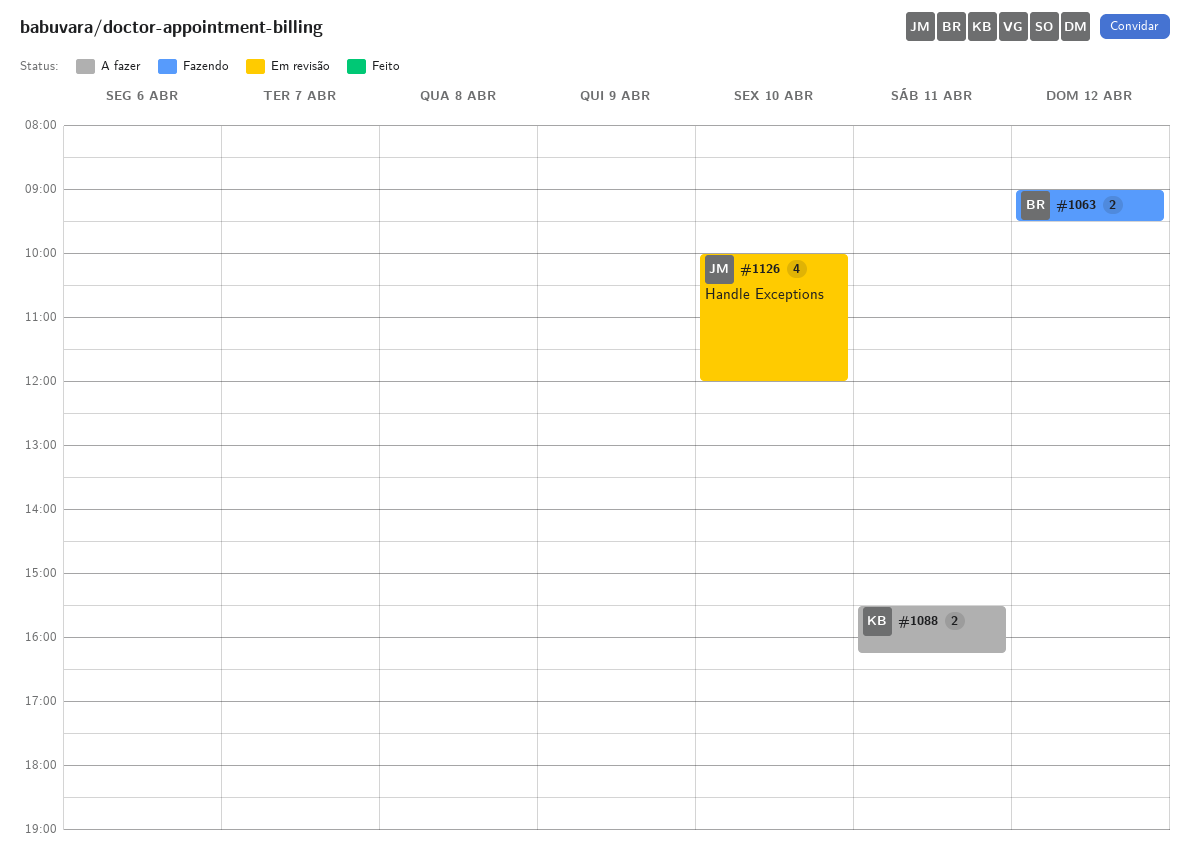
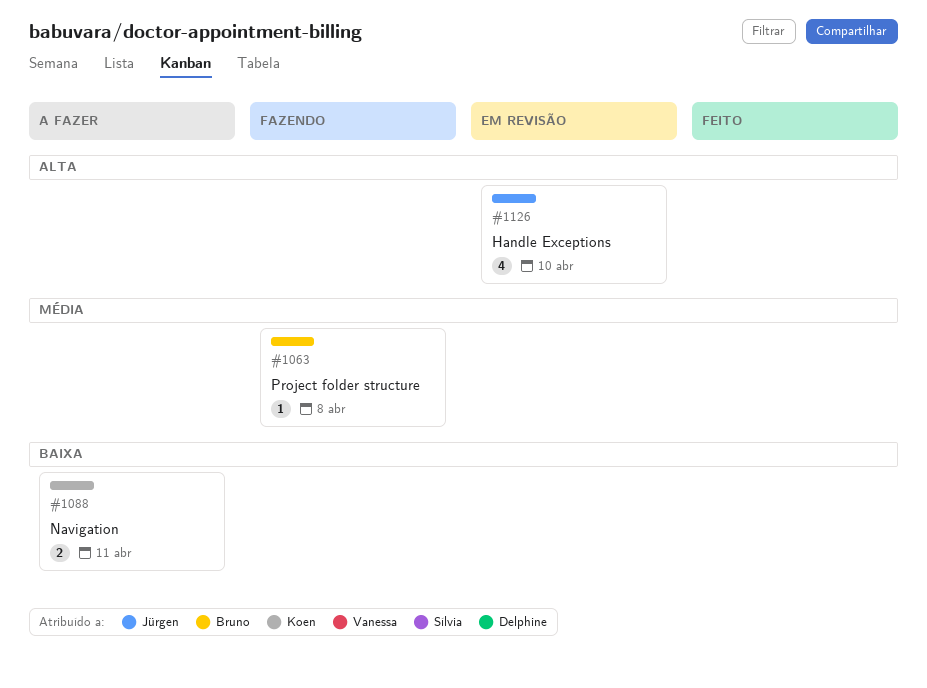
#1063, estimate: 2 -> 1
#1063, day: Apr 12 -> Apr 8

